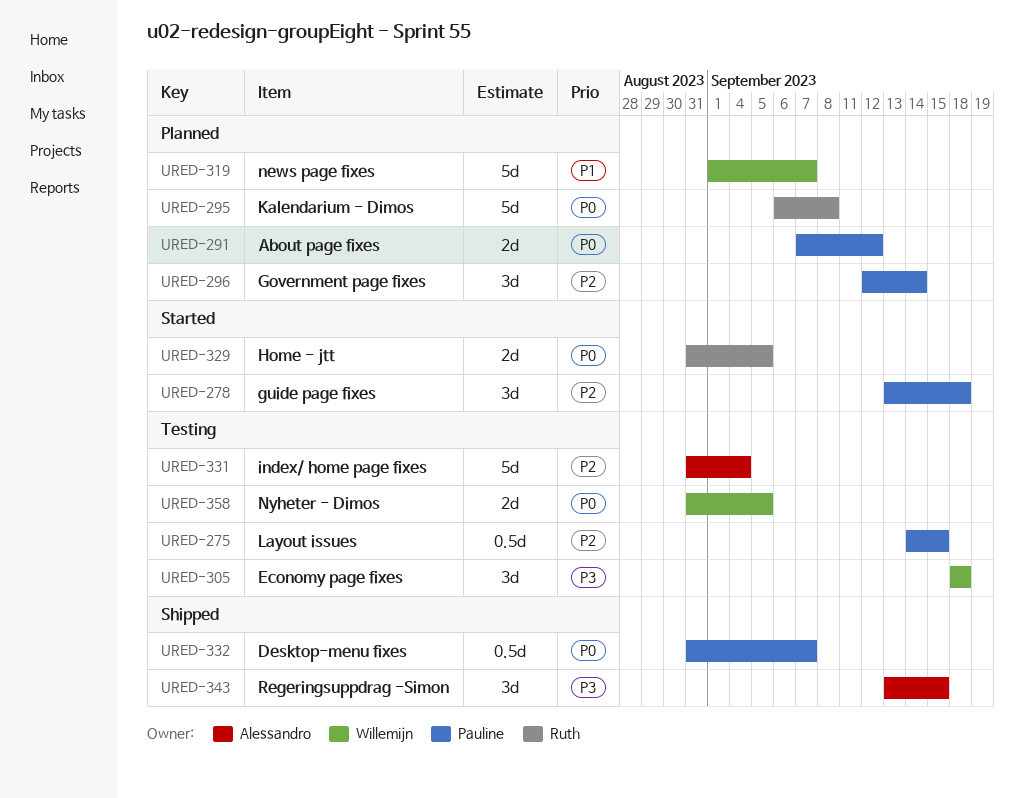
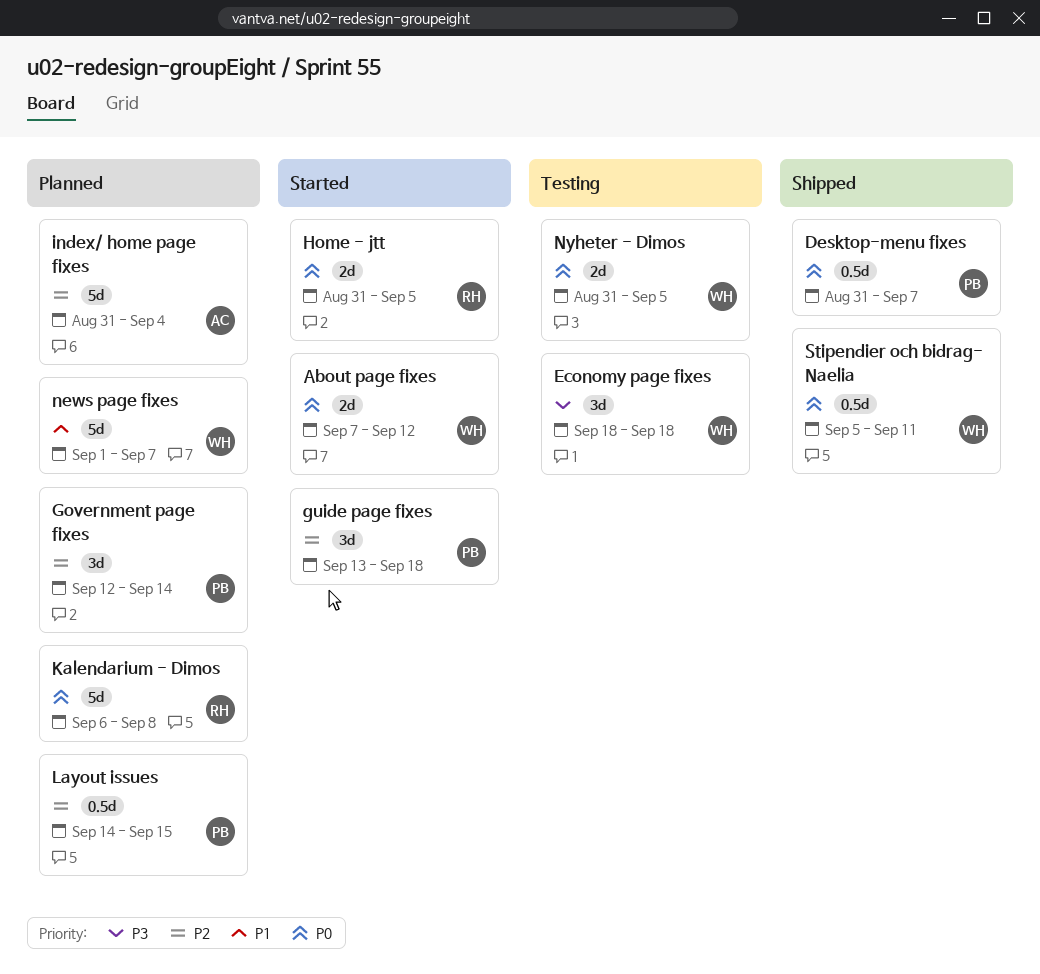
About page fixes, status: Planned -> Started
About page fixes, owner: Pauline -> Willemijn
index/ home page fixes, status: Testing -> Planned
Layout issues, status: Testing -> Planned
Regeringsuppdrag -Simon: present -> none
Stipendier och bidrag- Naelia: none -> present

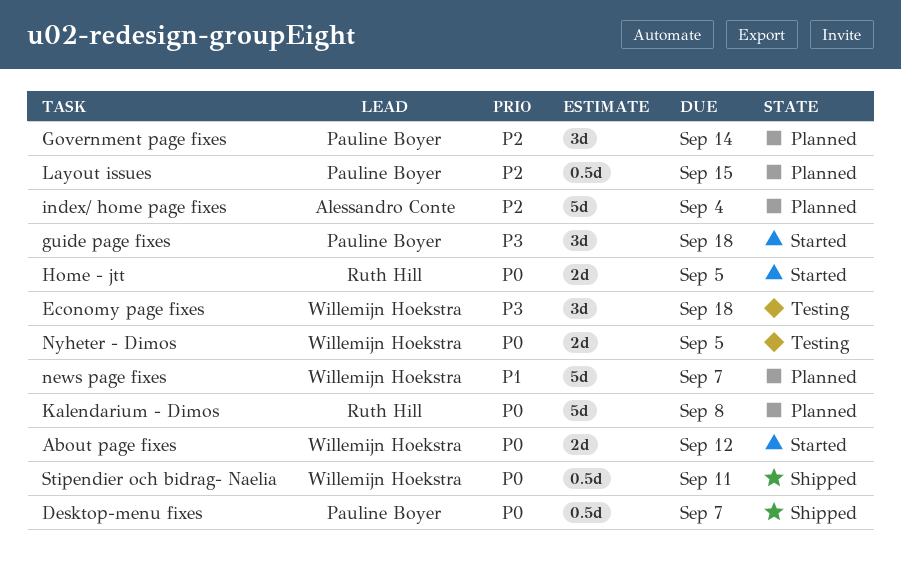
guide page fixes, priority: P2 -> P3

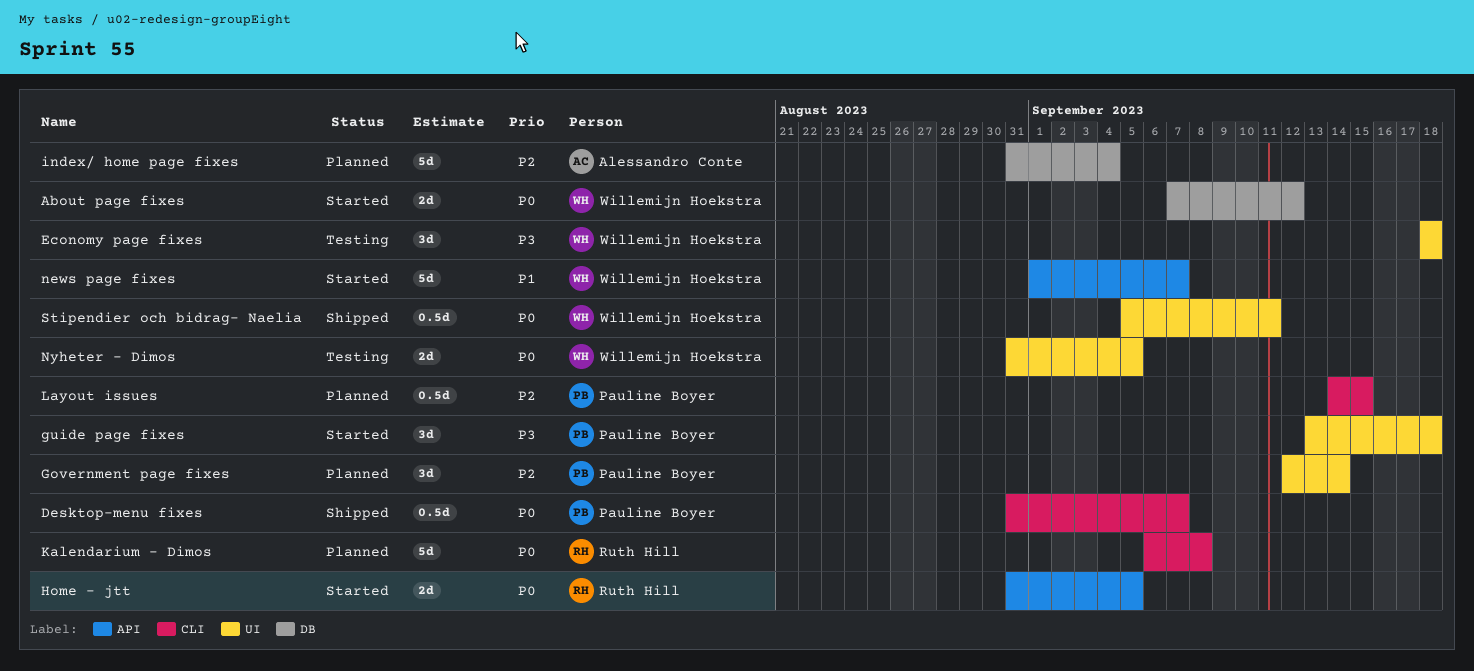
news page fixes, status: Planned -> Started

